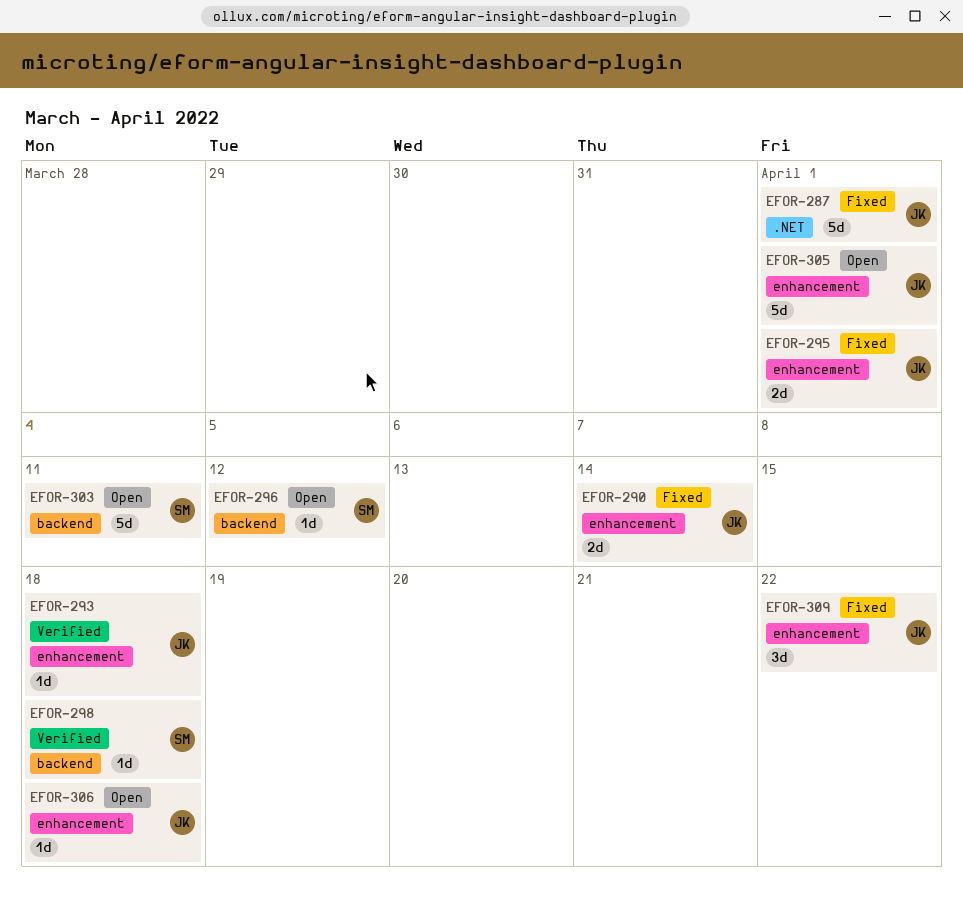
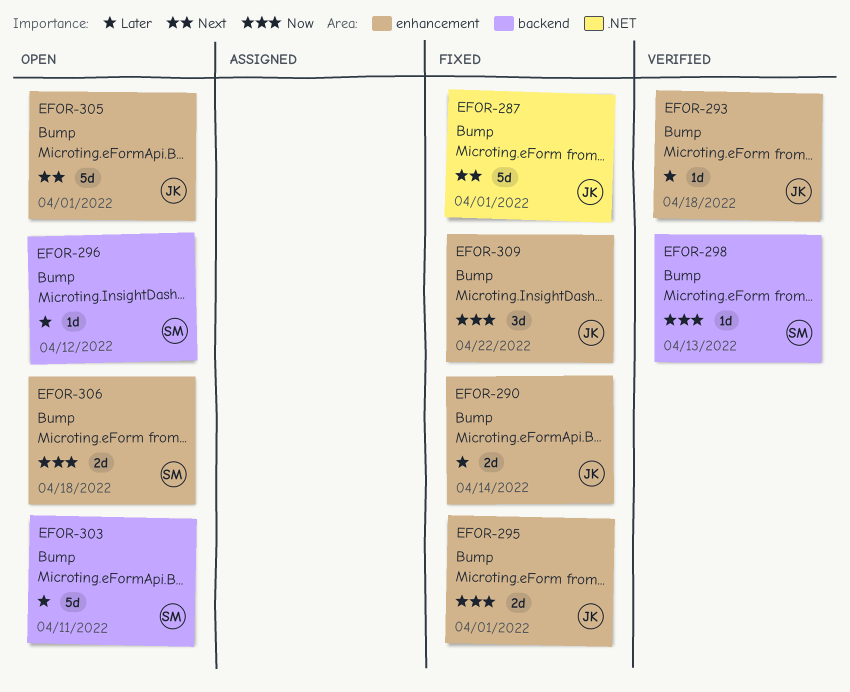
EFOR-298, due: Apr 18 -> Apr 13
EFOR-306, owner: JK -> SM
EFOR-306, estimate: 1d -> 2d

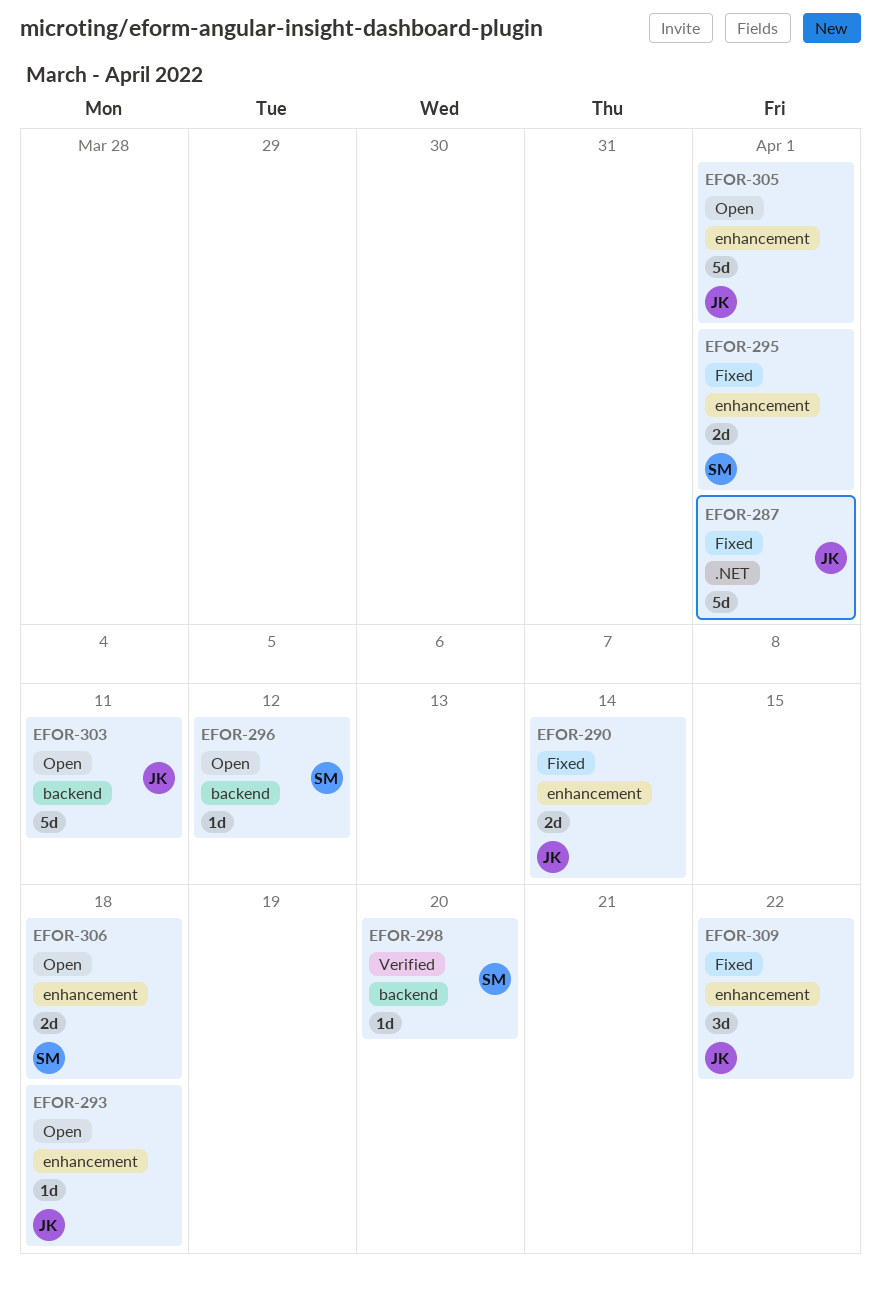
EFOR-293, status: Verified -> Open
EFOR-295, owner: JK -> SM
EFOR-298, due: Apr 13 -> Apr 20
EFOR-303, owner: SM -> JK

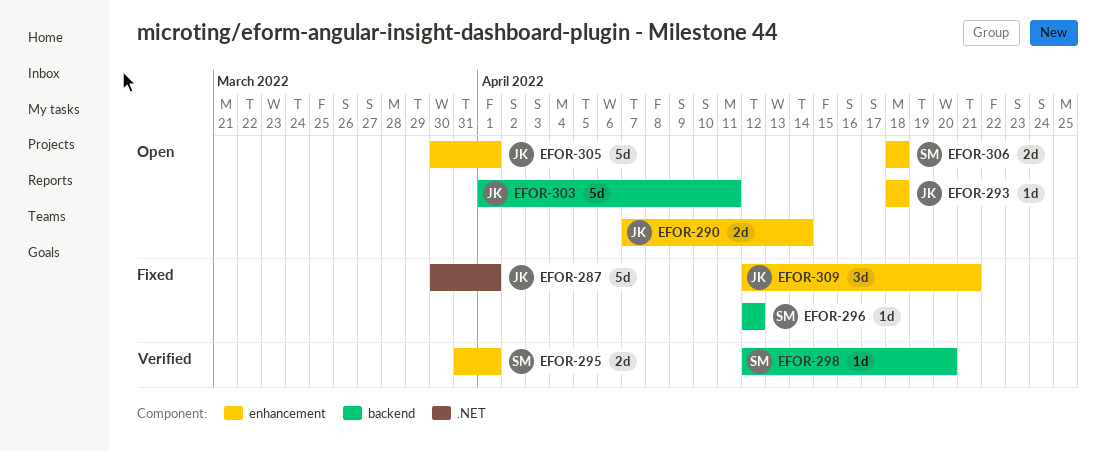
EFOR-290, status: Fixed -> Open
EFOR-295, status: Fixed -> Verified
EFOR-296, status: Open -> Fixed
EFOR-309, due: Apr 22 -> Apr 21

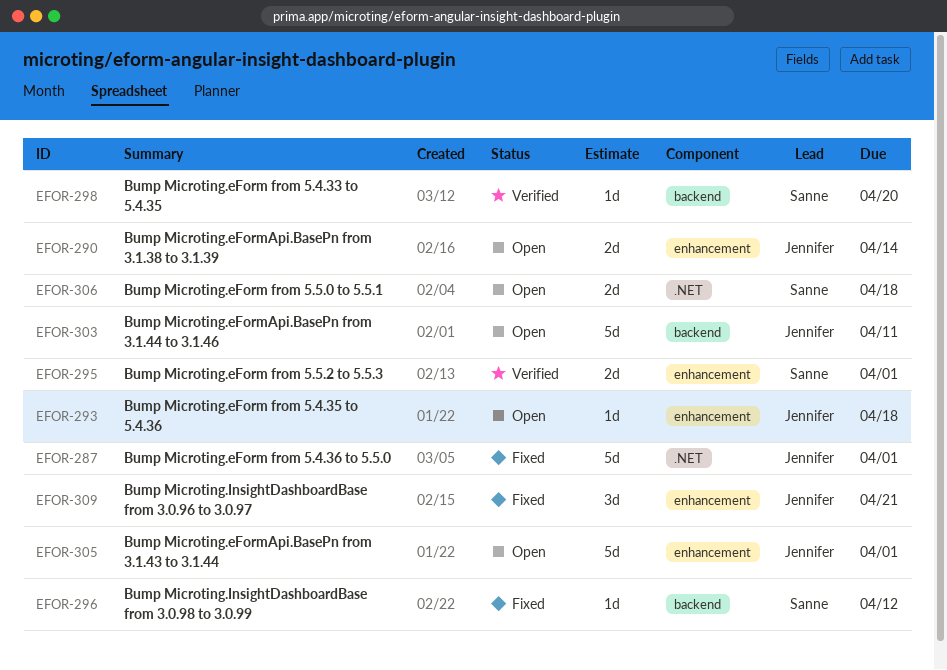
EFOR-306, label: enhancement -> .NET

